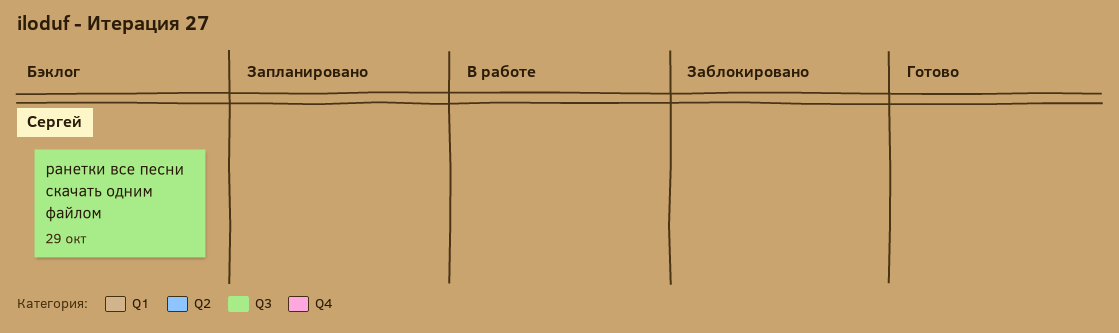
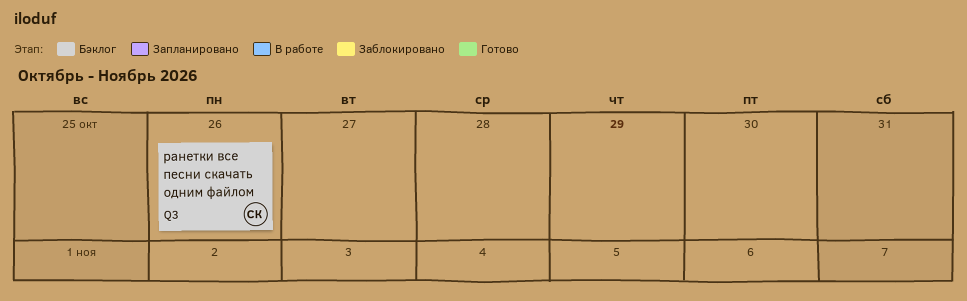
ранетки все песни скачать одним файлом, due: Oct 29 -> Oct 26

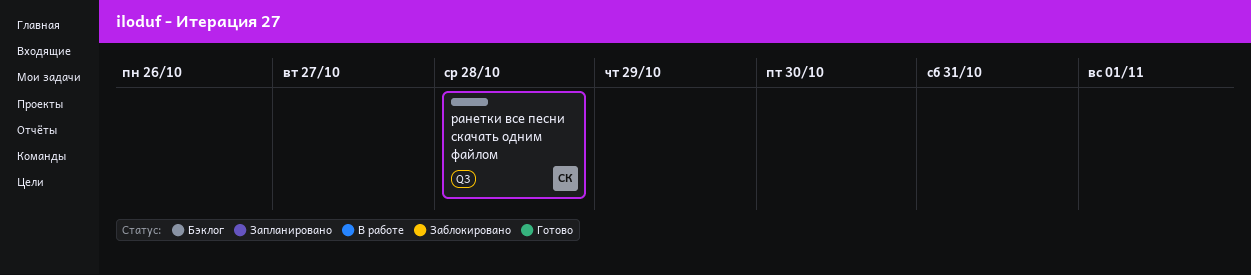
ранетки все песни скачать одним файлом, due: Oct 26 -> Oct 28

